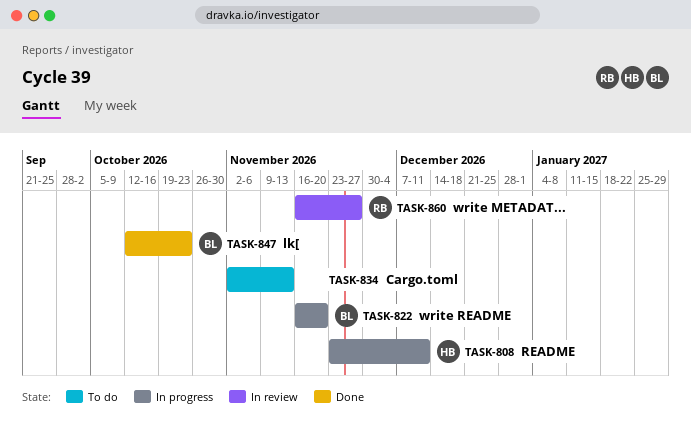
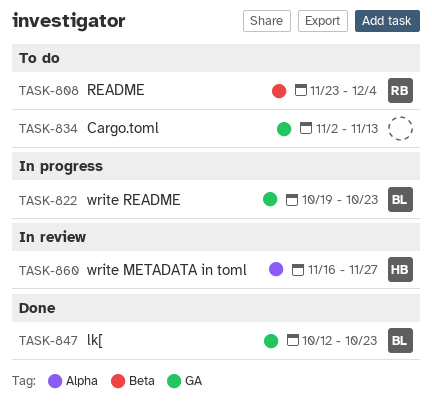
TASK-808, status: In progress -> To do
TASK-808, owner: HB -> RB
TASK-808, due: Dec 11 -> Dec 4
TASK-822, start: Nov 16 -> Oct 19
TASK-822, due: Nov 20 -> Oct 23
TASK-860, owner: RB -> HB

